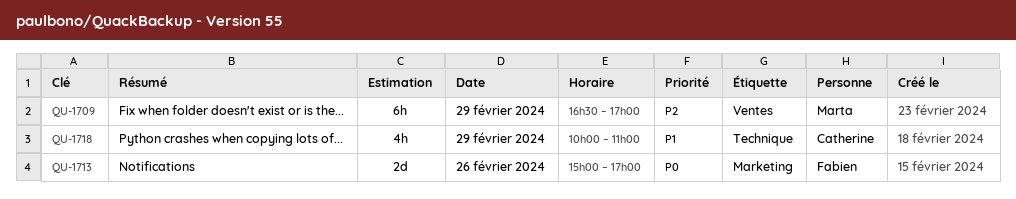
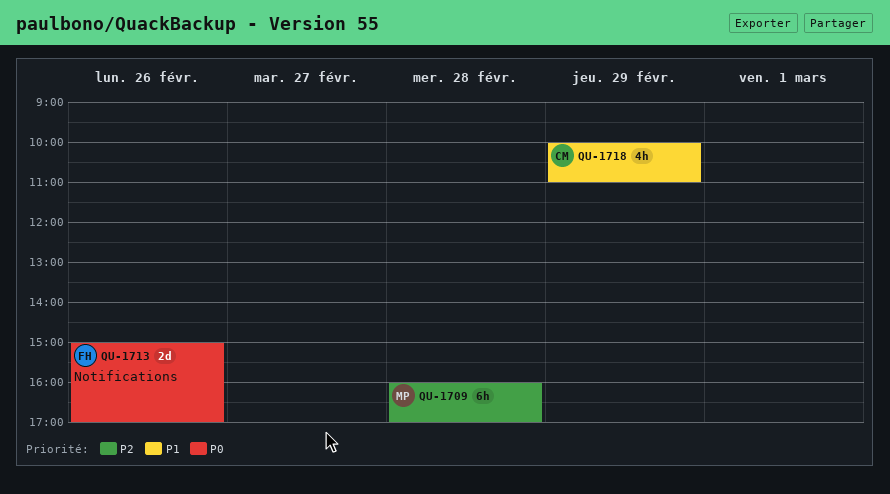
QU-1709, day: Feb 29 -> Feb 28
QU-1709, begins: 16:30 -> 16:00

